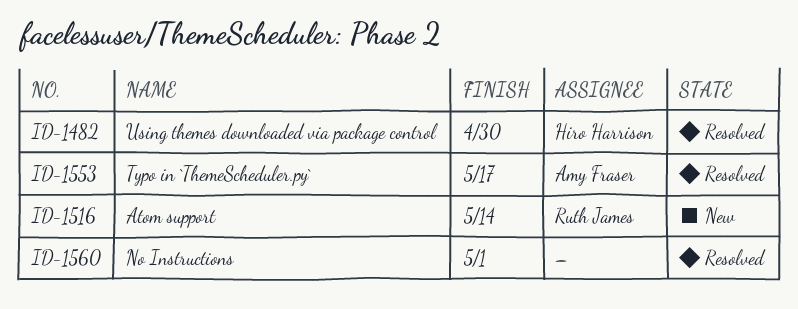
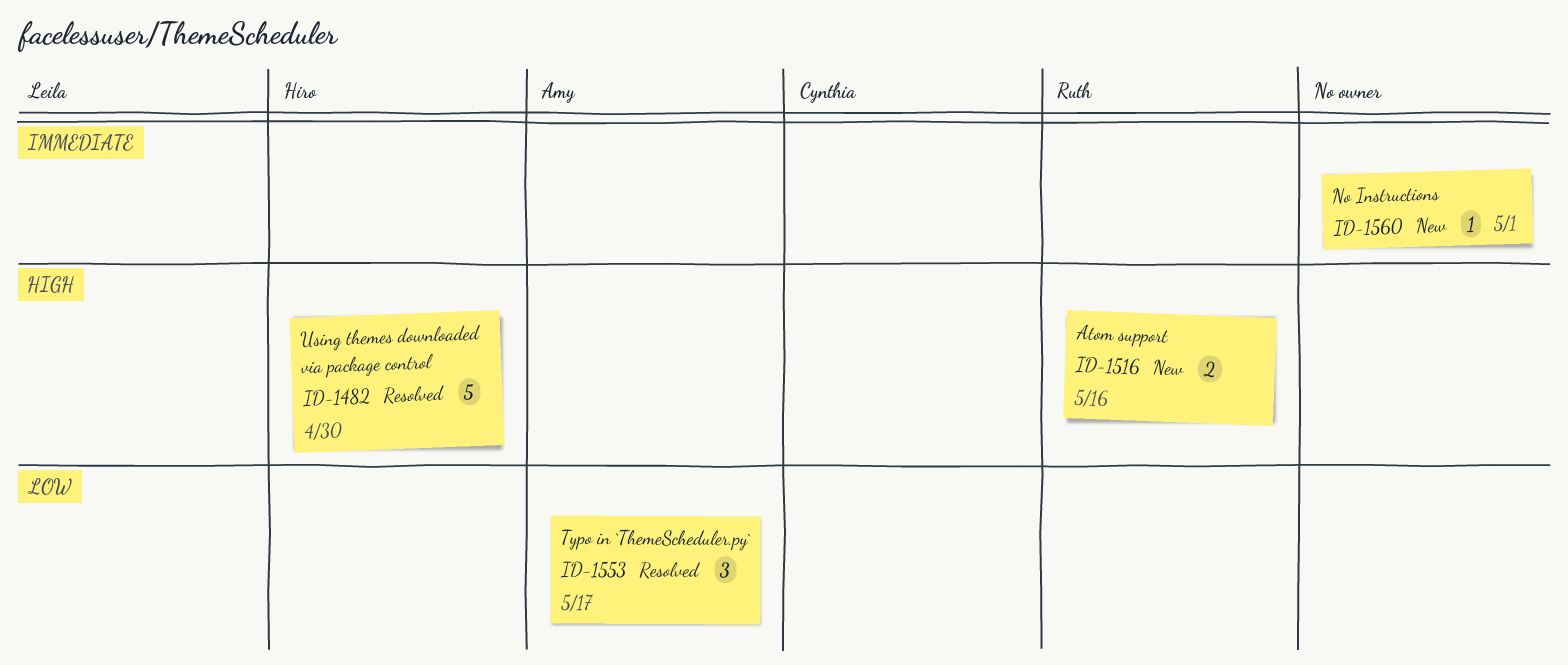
ID-1516, due: May 14 -> May 16
ID-1560, status: Resolved -> New

